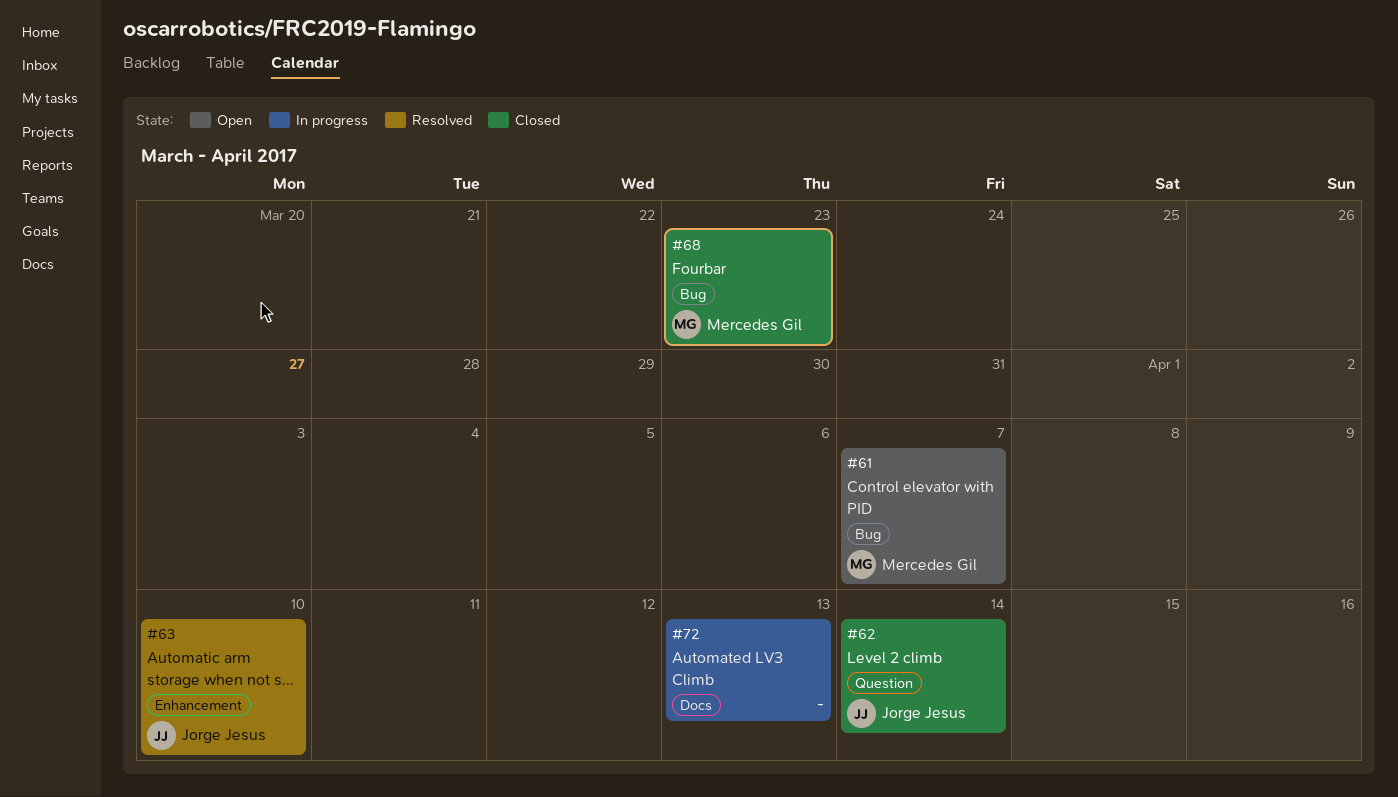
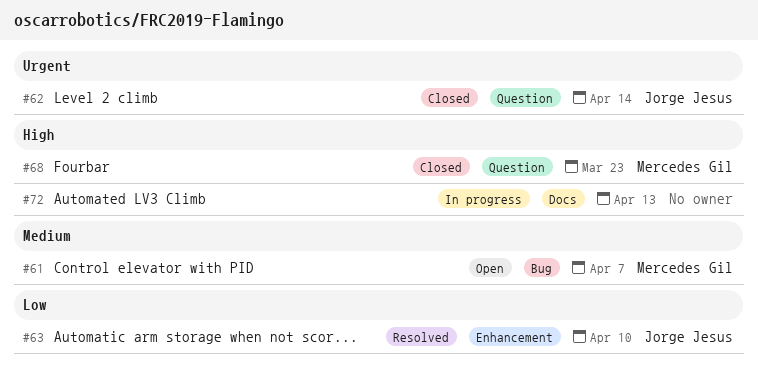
#68, label: Bug -> Question

